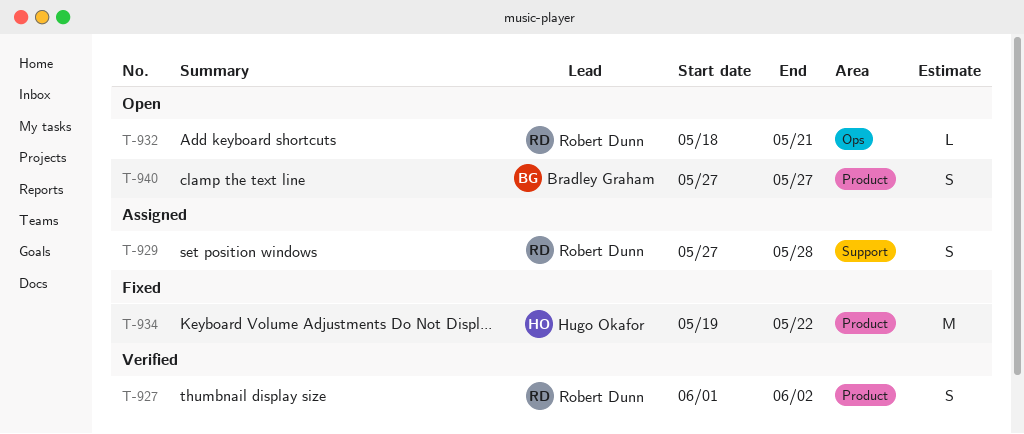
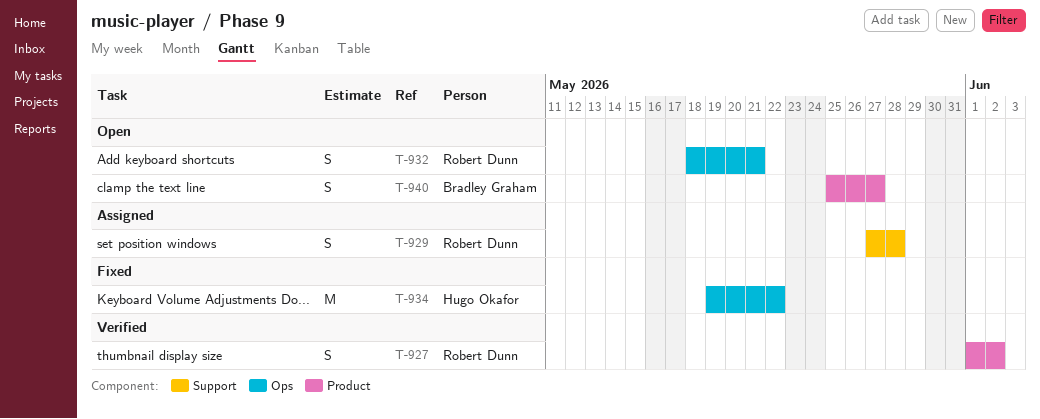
T-932, estimate: L -> S
T-934, label: Product -> Ops
T-940, start: May 27 -> May 25

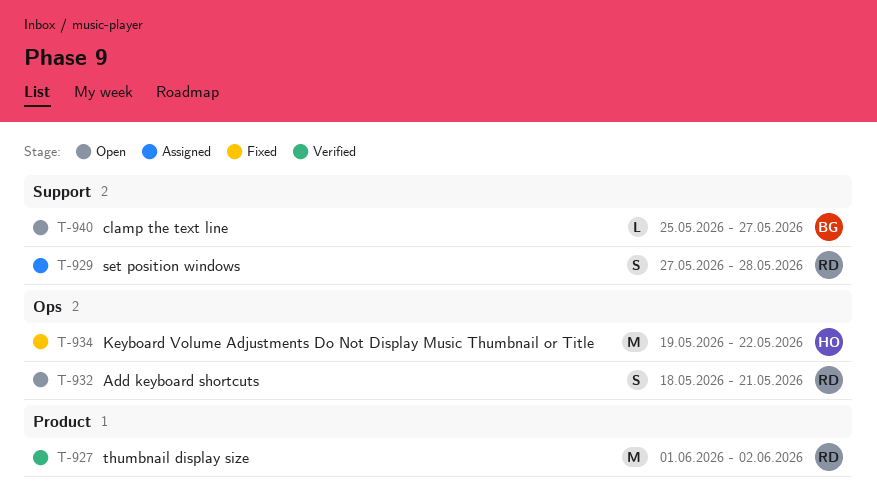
T-927, estimate: S -> M
T-940, label: Product -> Support
T-940, estimate: S -> L

